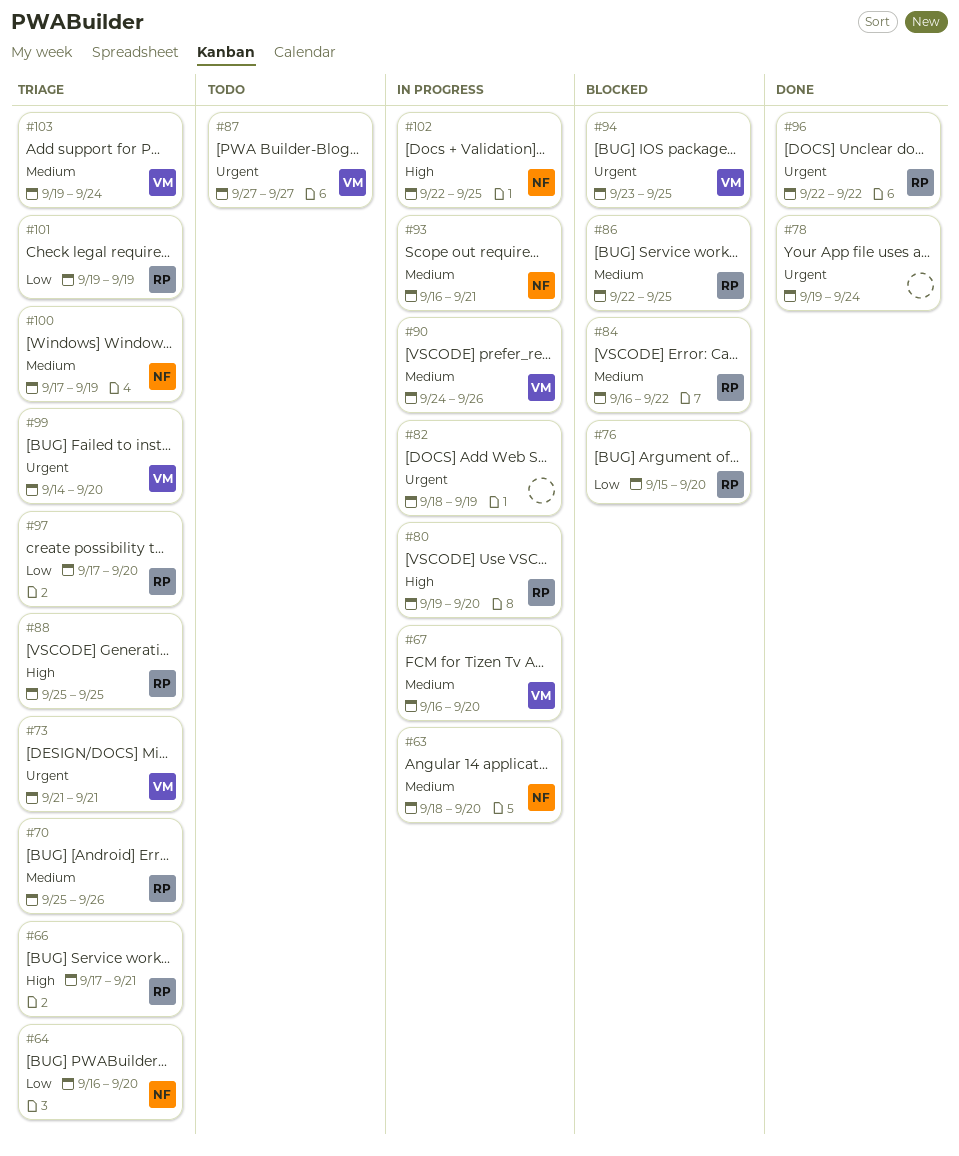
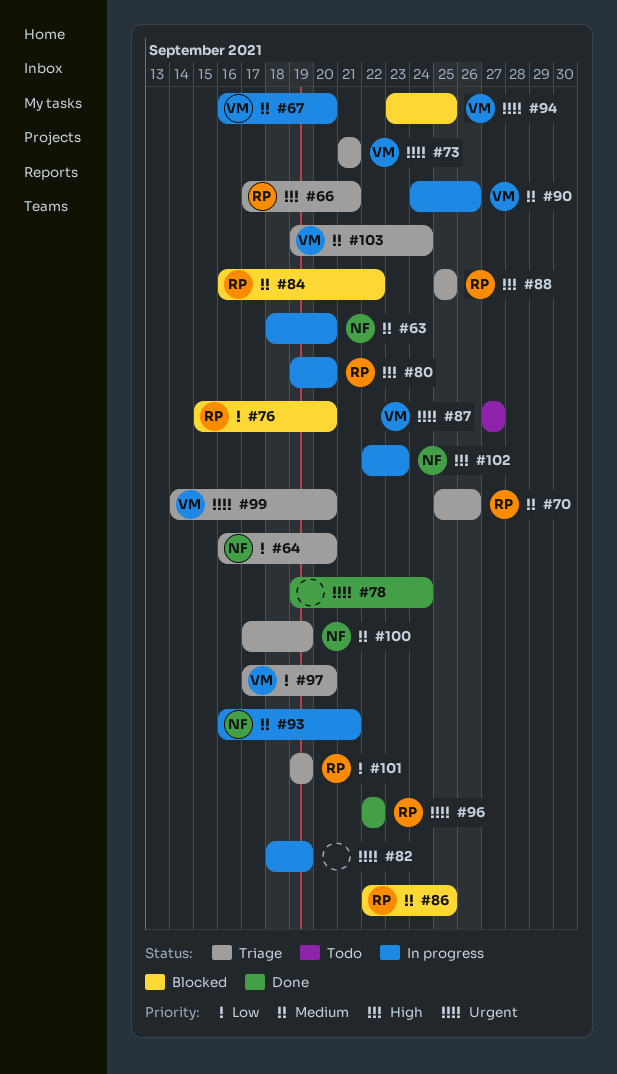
#97, owner: RP -> VM
#102, due: Sep 25 -> Sep 23

